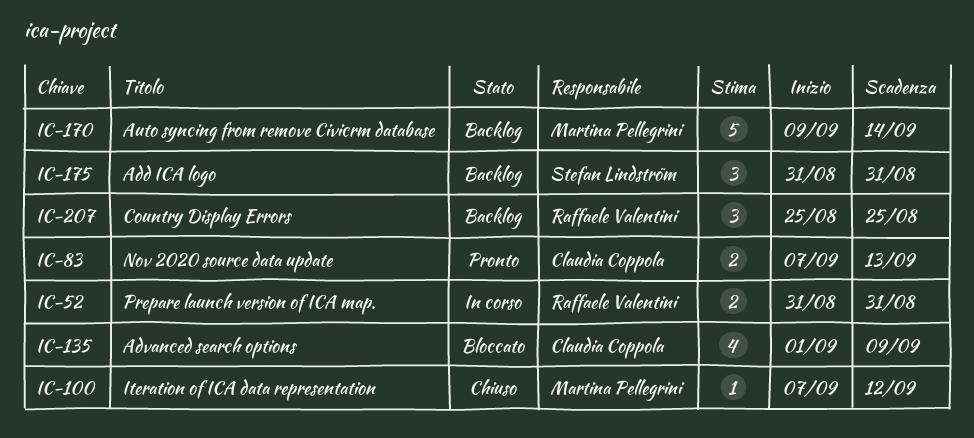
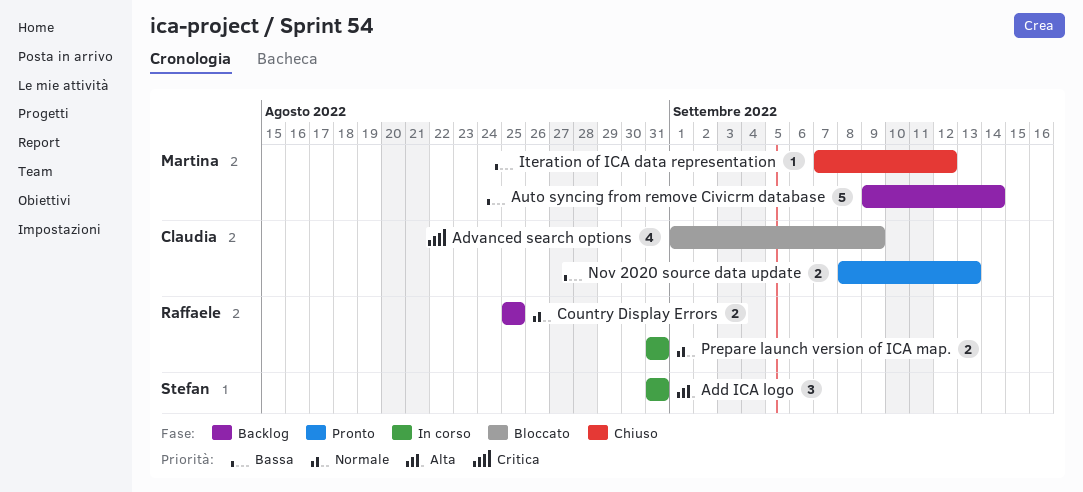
Add ICA logo, status: Backlog -> In corso
Country Display Errors, estimate: 3 -> 2
Nov 2020 source data update, start: Sep 7 -> Sep 8

